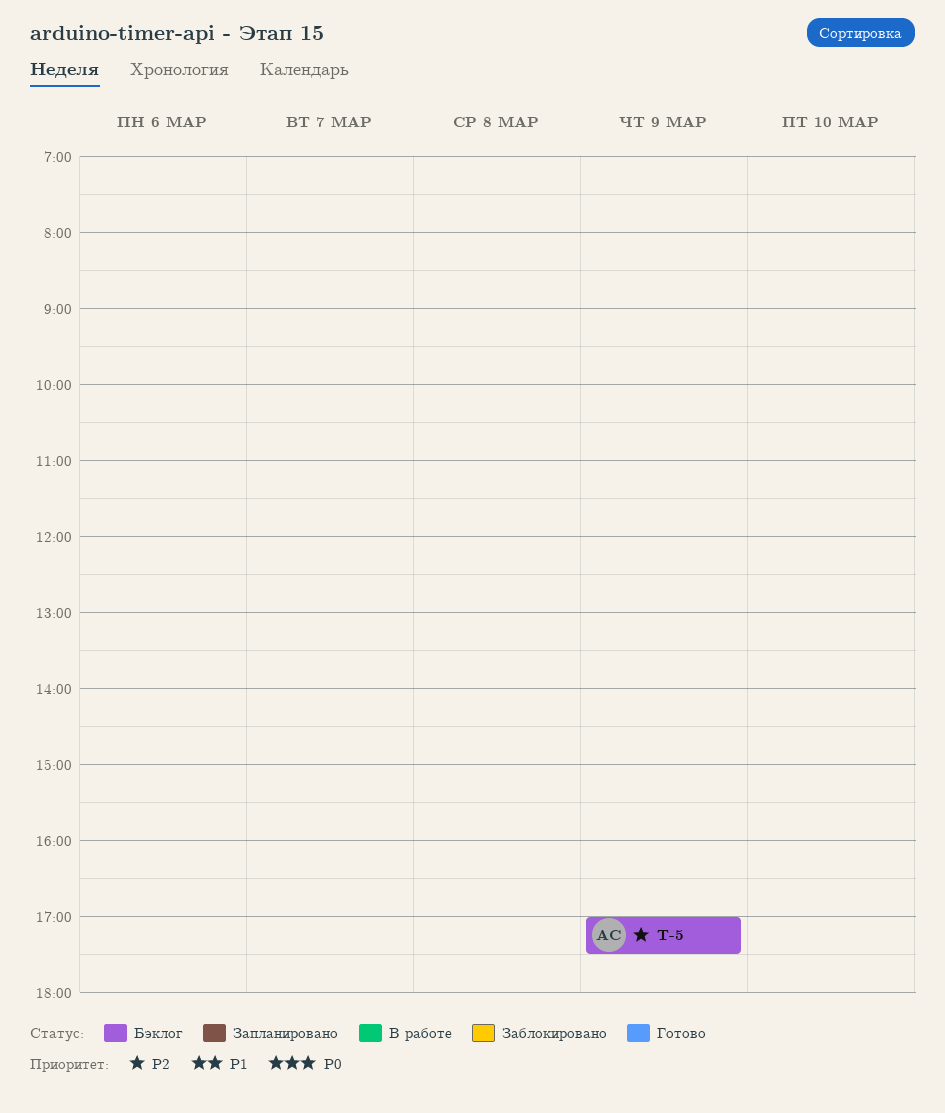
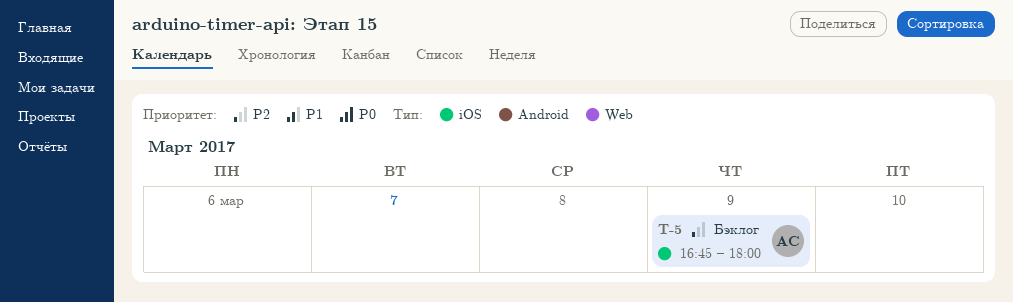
T-5, begins: 17:00 -> 16:45
T-5, ends: 17:30 -> 18:00

